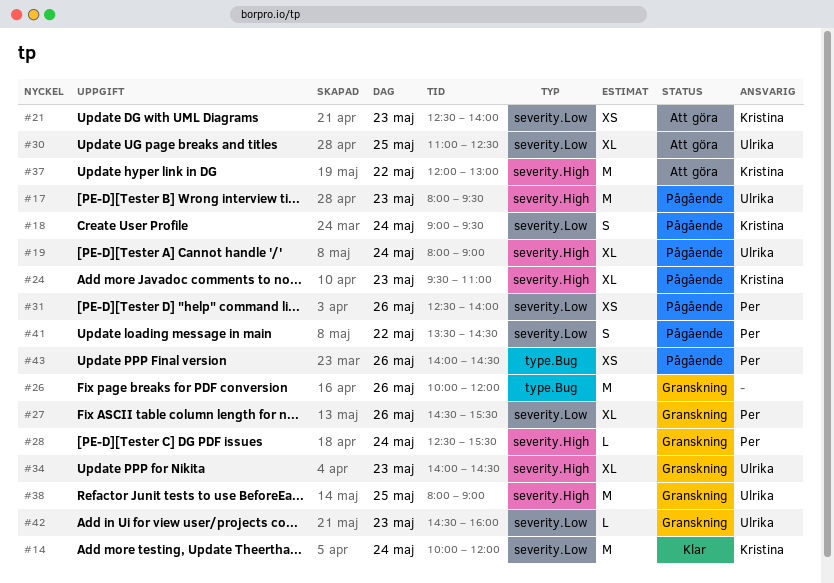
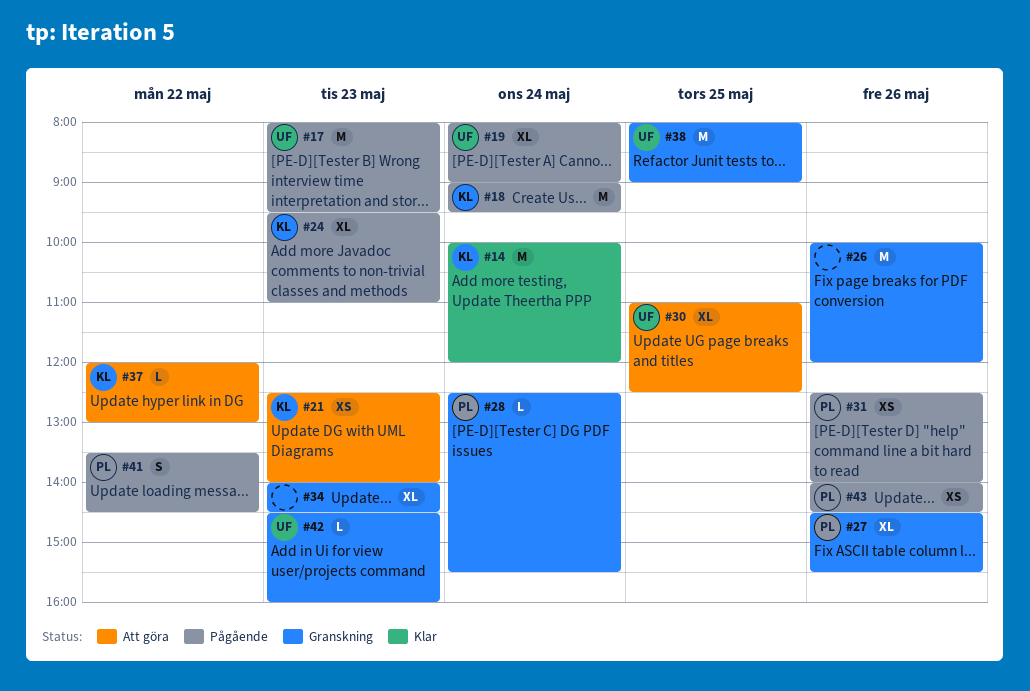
#18, estimate: S -> M
#34, owner: Ulrika -> none
#37, estimate: M -> L

